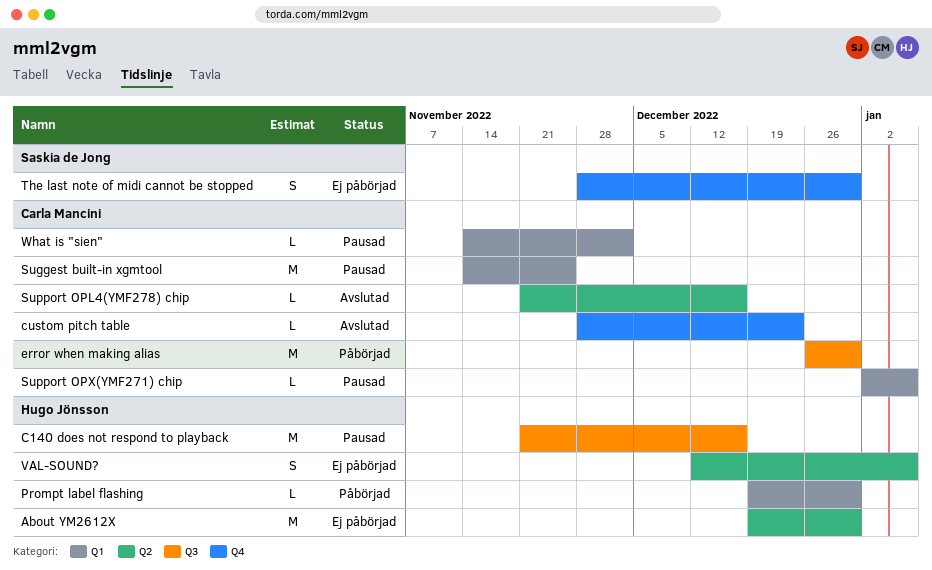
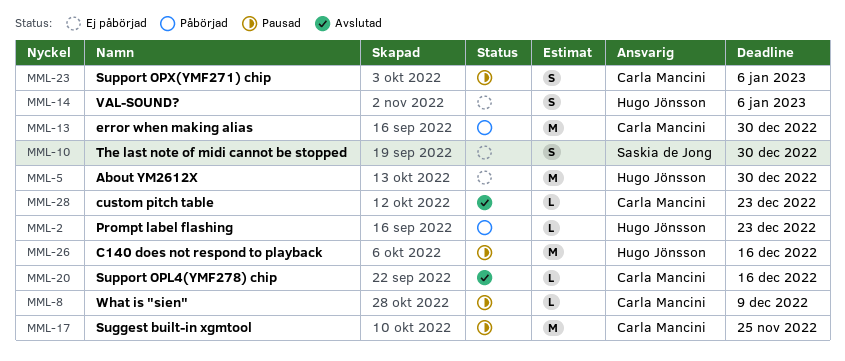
Prompt label flashing, due: Dec 30 -> Dec 23
Support OPX(YMF271) chip, estimate: L -> S
What is "sien", due: Dec 2 -> Dec 9

